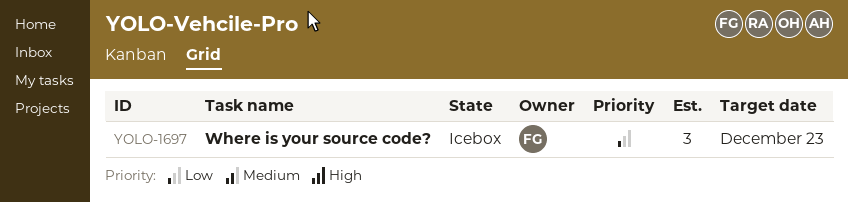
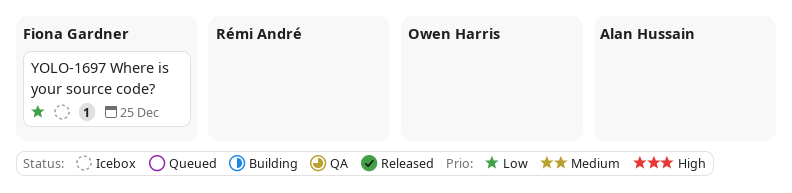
YOLO-1697, estimate: 3 -> 1
YOLO-1697, due: Dec 23 -> Dec 25

